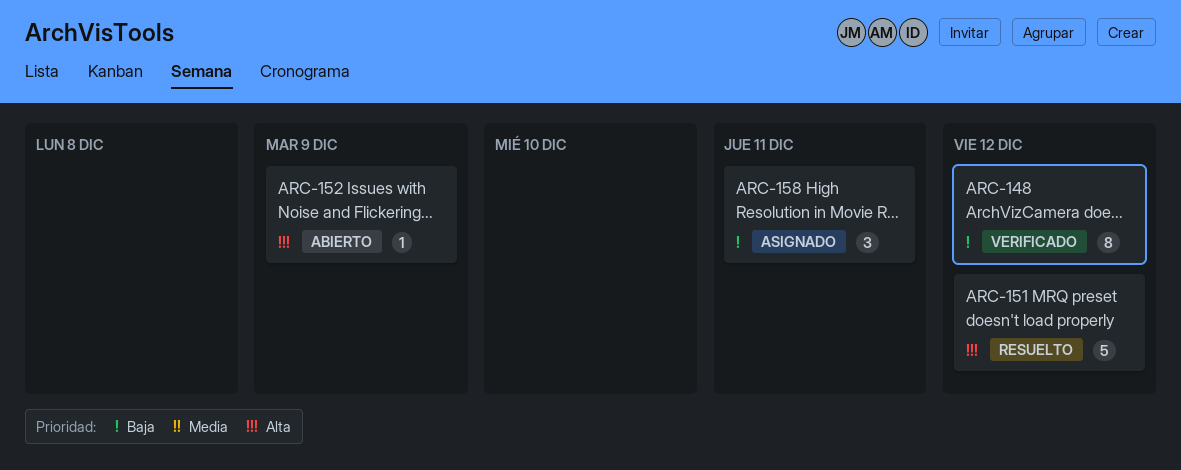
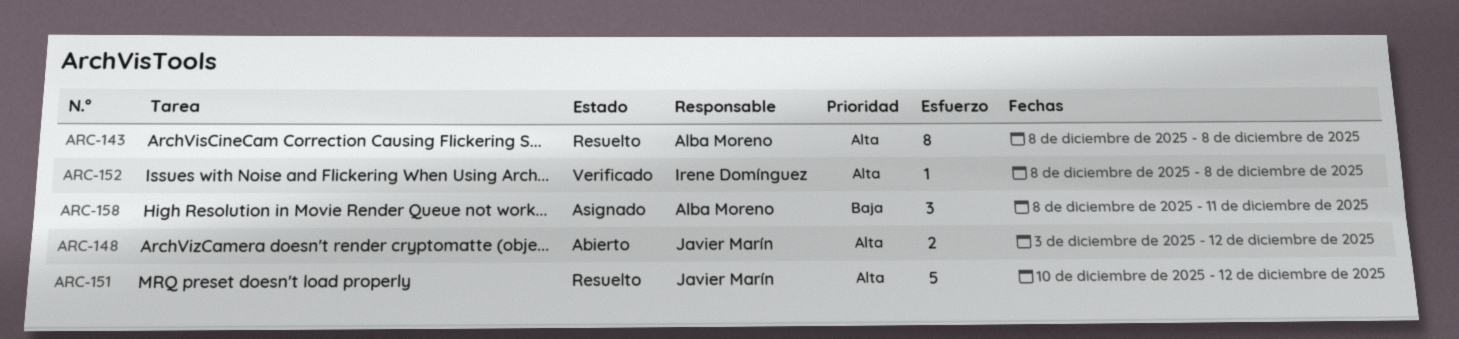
ARC-143: none -> present
ARC-148, status: Verificado -> Abierto
ARC-148, priority: Baja -> Alta
ARC-148, estimate: 8 -> 2
ARC-152, status: Abierto -> Verificado
ARC-152, due: Dec 9 -> Dec 8

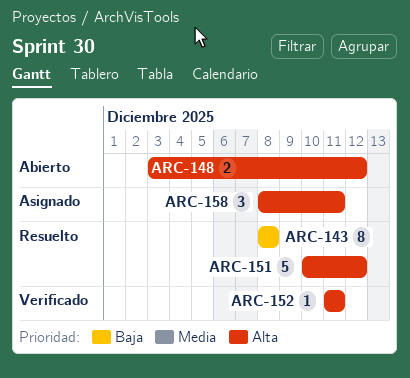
ARC-143, priority: Alta -> Baja
ARC-152, start: Dec 8 -> Dec 11
ARC-152, due: Dec 8 -> Dec 11
ARC-158, priority: Baja -> Alta

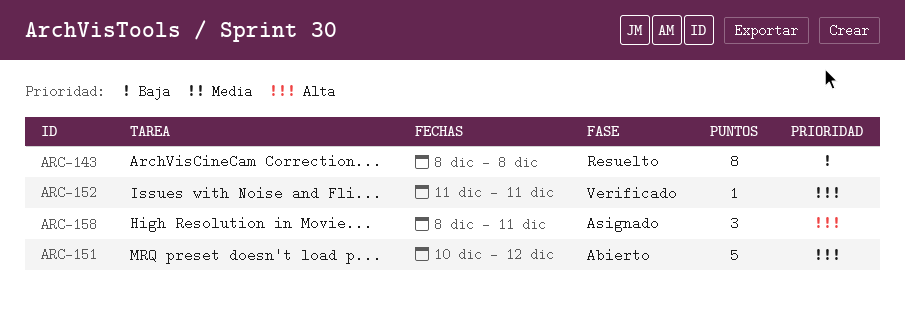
ARC-148: present -> none
ARC-151, status: Resuelto -> Abierto

